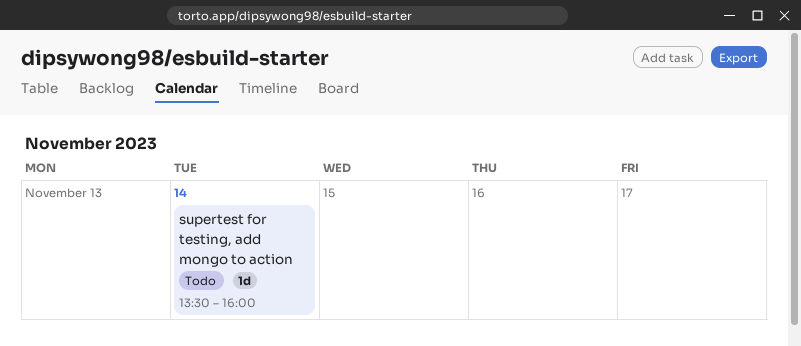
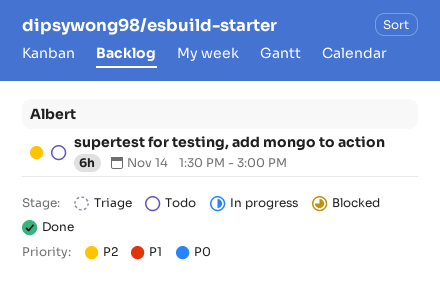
supertest for testing, add mongo to action, estimate: 1d -> 6h
supertest for testing, add mongo to action, ends: 16:00 -> 15:00

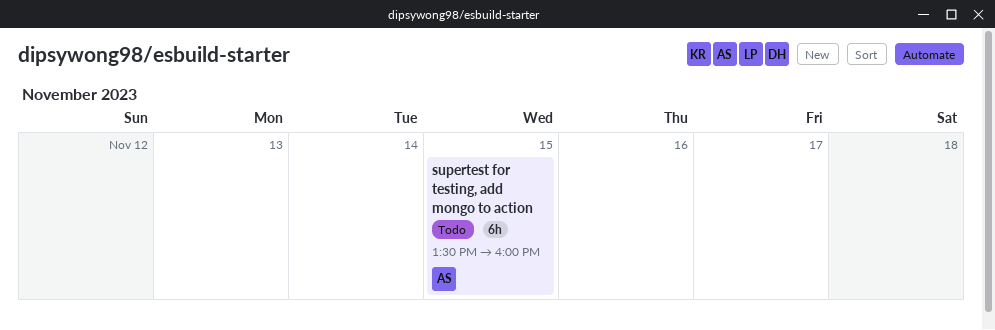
supertest for testing, add mongo to action, day: Nov 14 -> Nov 15
supertest for testing, add mongo to action, ends: 15:00 -> 16:00

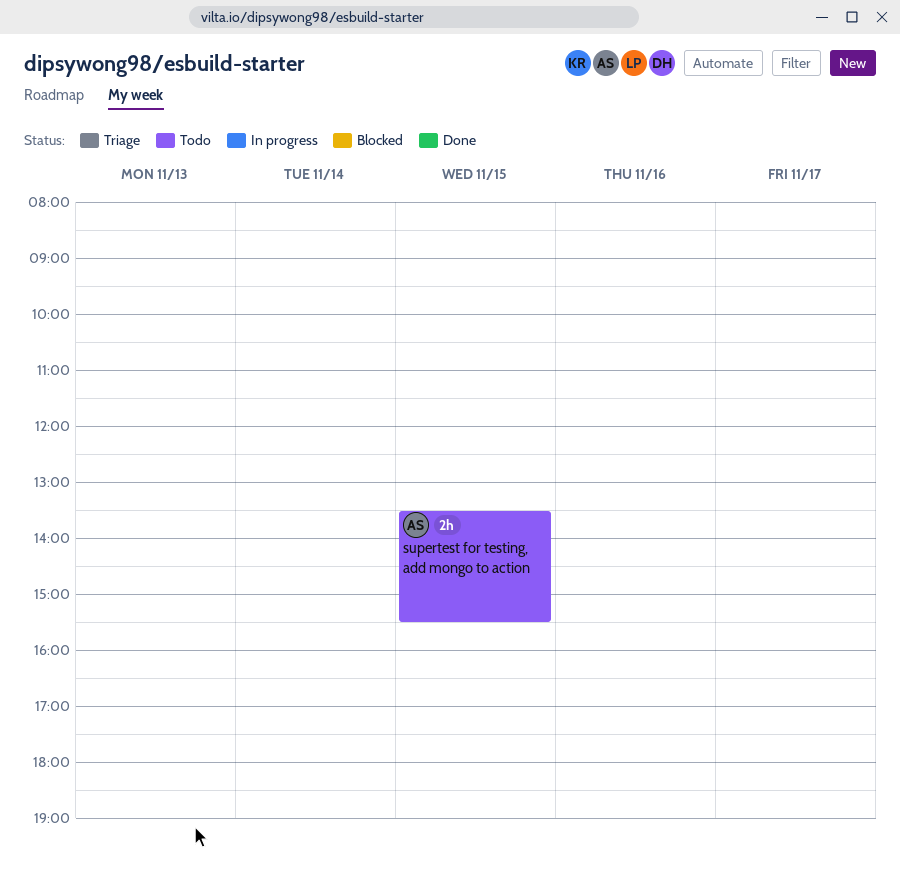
supertest for testing, add mongo to action, estimate: 6h -> 2h
supertest for testing, add mongo to action, ends: 16:00 -> 15:30

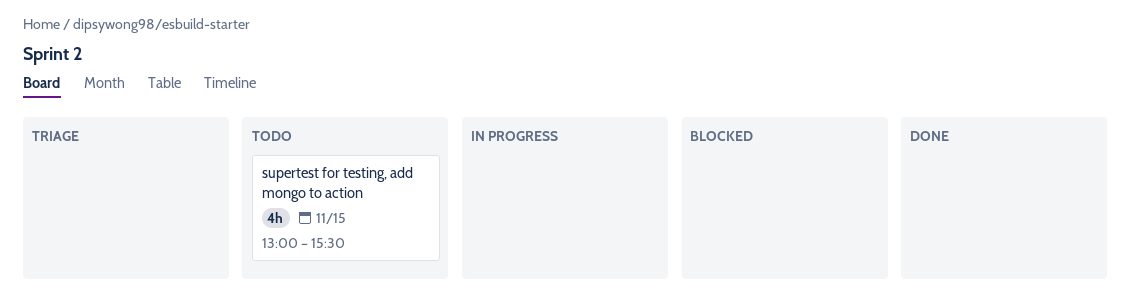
supertest for testing, add mongo to action, estimate: 2h -> 4h
supertest for testing, add mongo to action, begins: 13:30 -> 13:00

